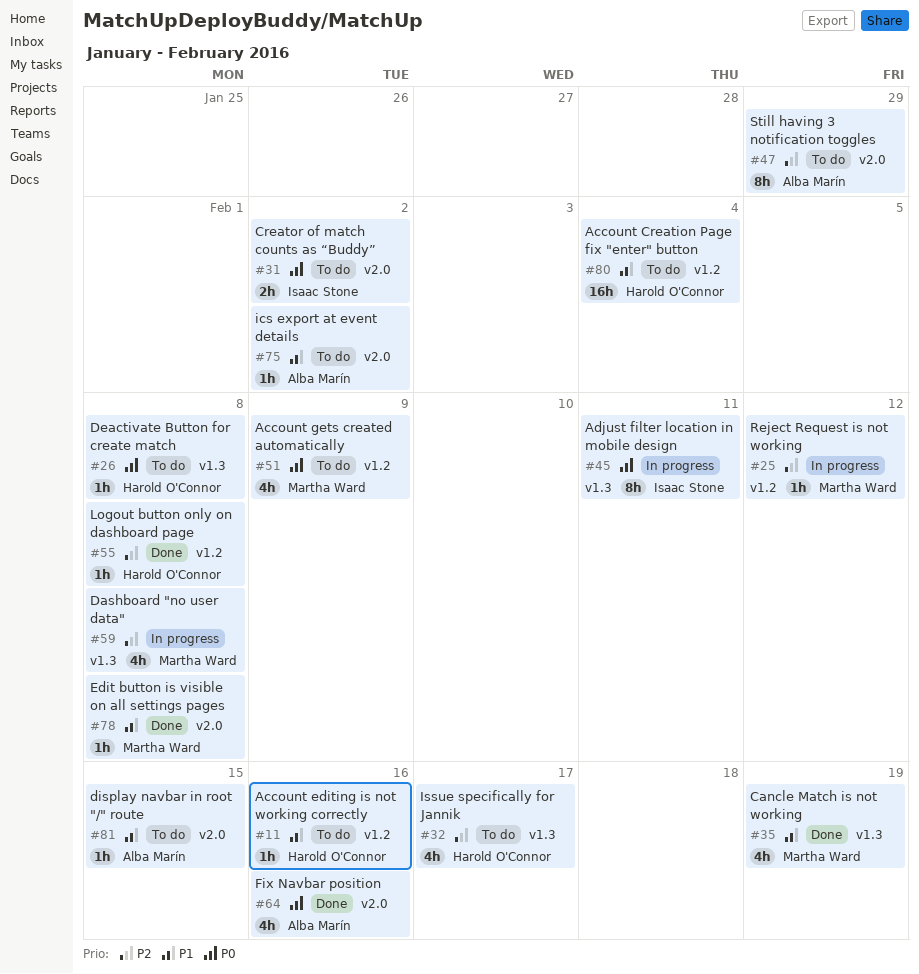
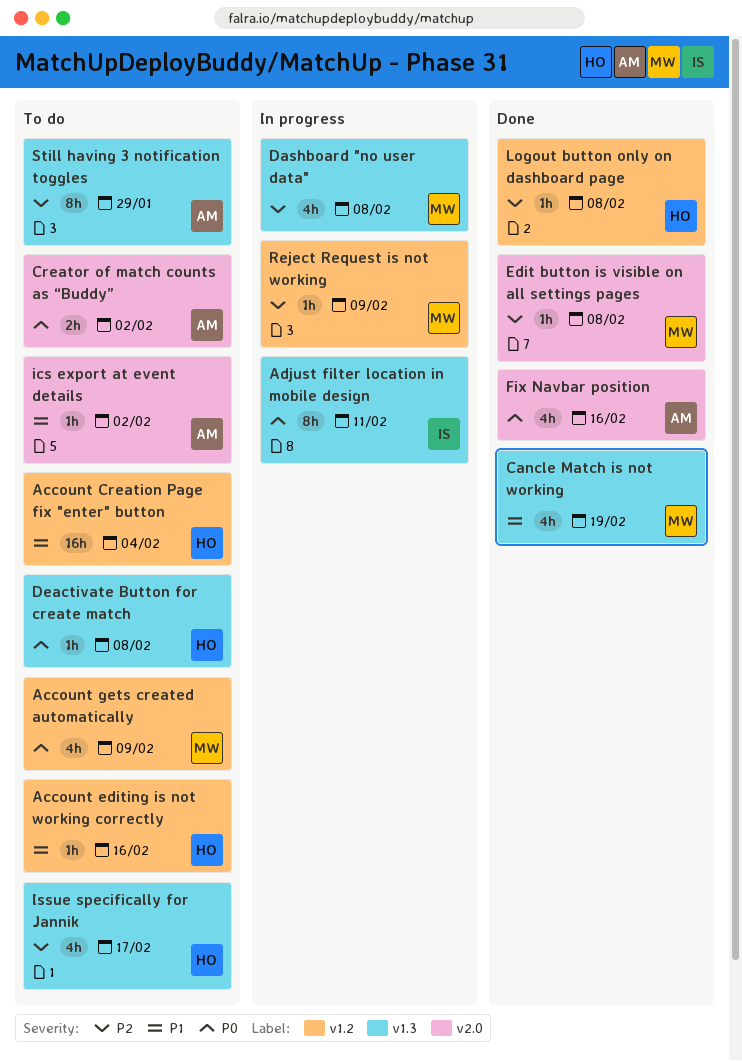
Creator of match counts as “Buddy”, owner: Isaac Stone -> Alba Marín
display navbar in root "/" route: present -> none
Edit button is visible on all settings pages, priority: P1 -> P2
Reject Request is not working, due: Feb 12 -> Feb 9
Still having 3 notification toggles, label: v2.0 -> v1.3

